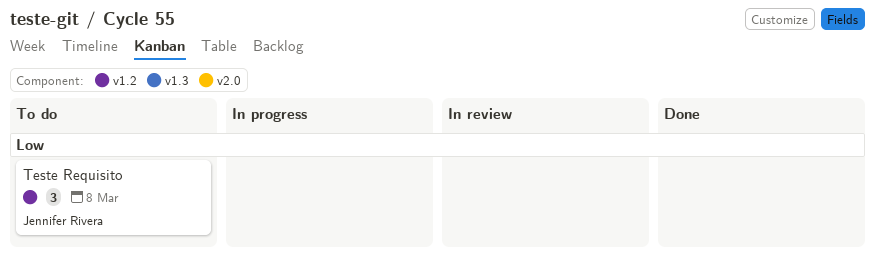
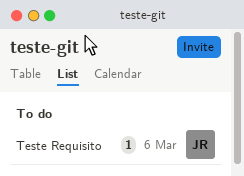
Teste Requisito, estimate: 3 -> 1
Teste Requisito, due: Mar 8 -> Mar 6

